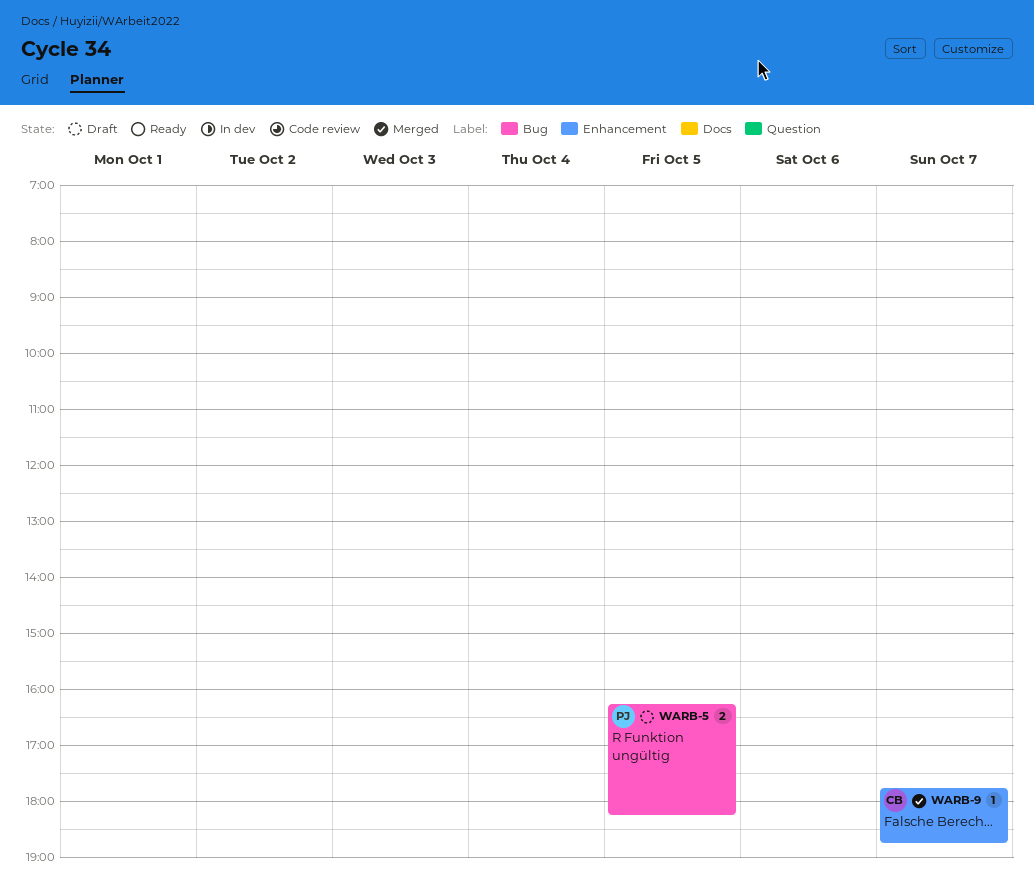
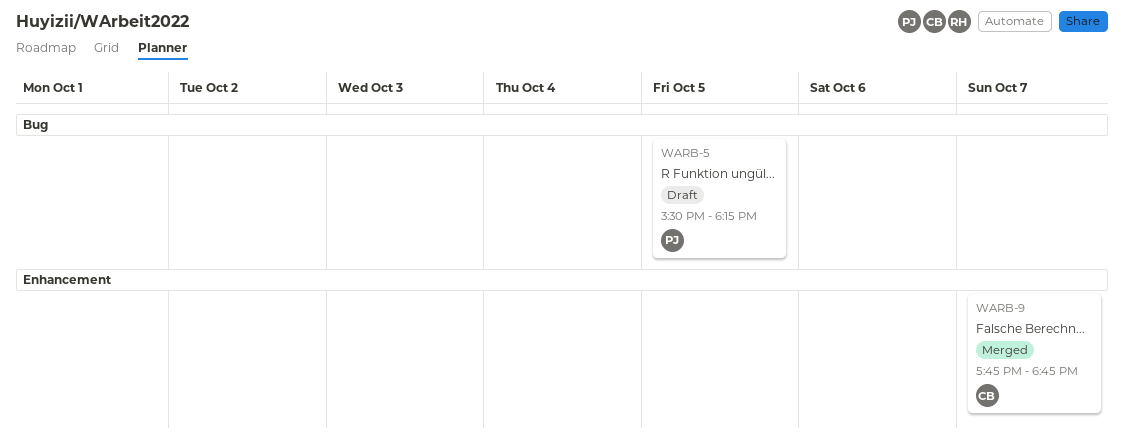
WARB-5, begins: 16:15 -> 15:30

